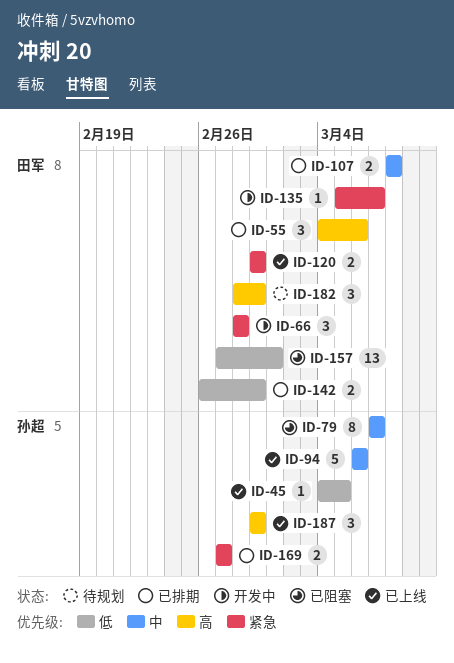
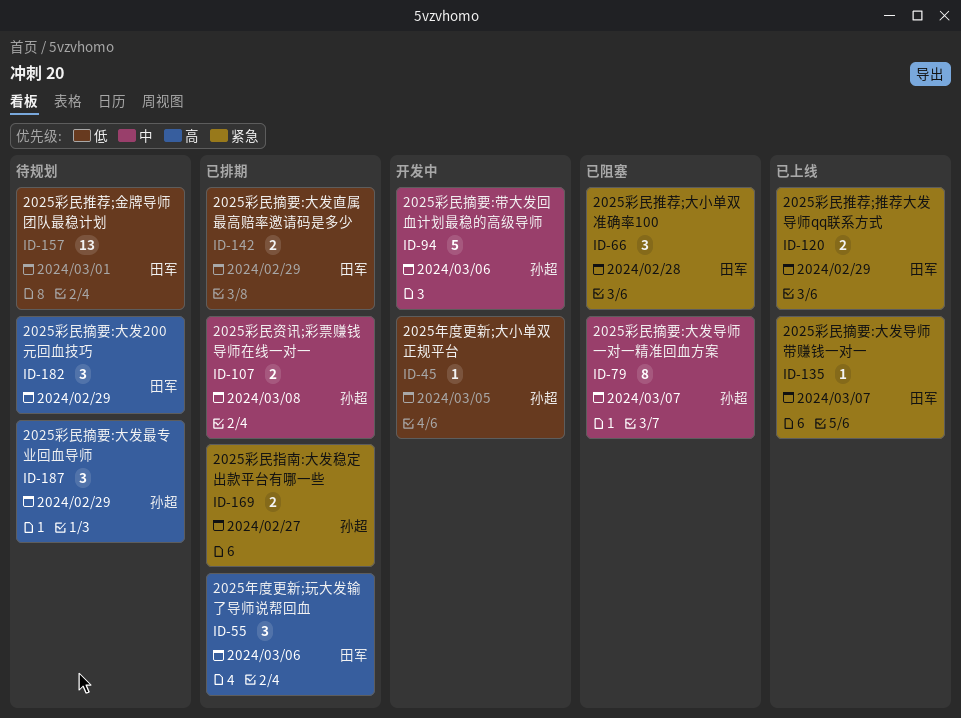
ID-45, status: 已上线 -> 开发中
ID-66, status: 开发中 -> 已阻塞
ID-94, status: 已上线 -> 开发中
ID-107, owner: 田军 -> 孙超
ID-135, status: 开发中 -> 已上线
ID-157, status: 已阻塞 -> 待规划
ID-187, status: 已上线 -> 待规划

